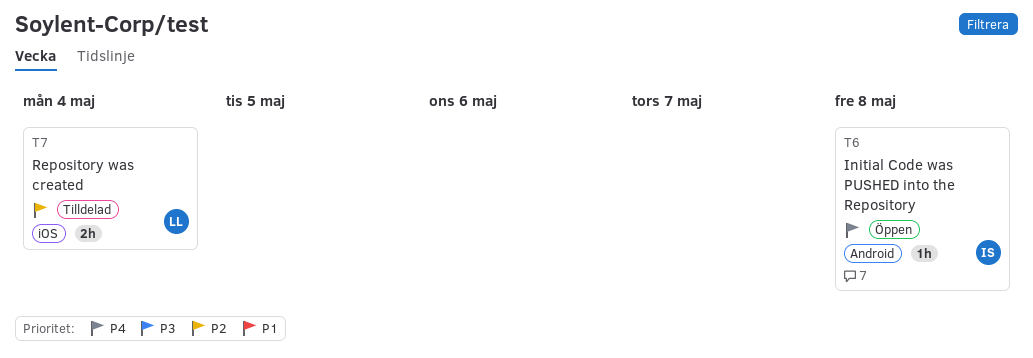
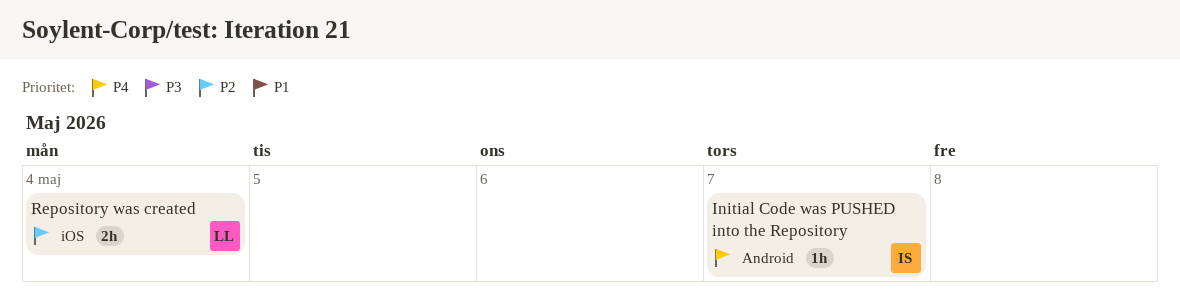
Initial Code was PUSHED into the Repository, due: May 8 -> May 7

